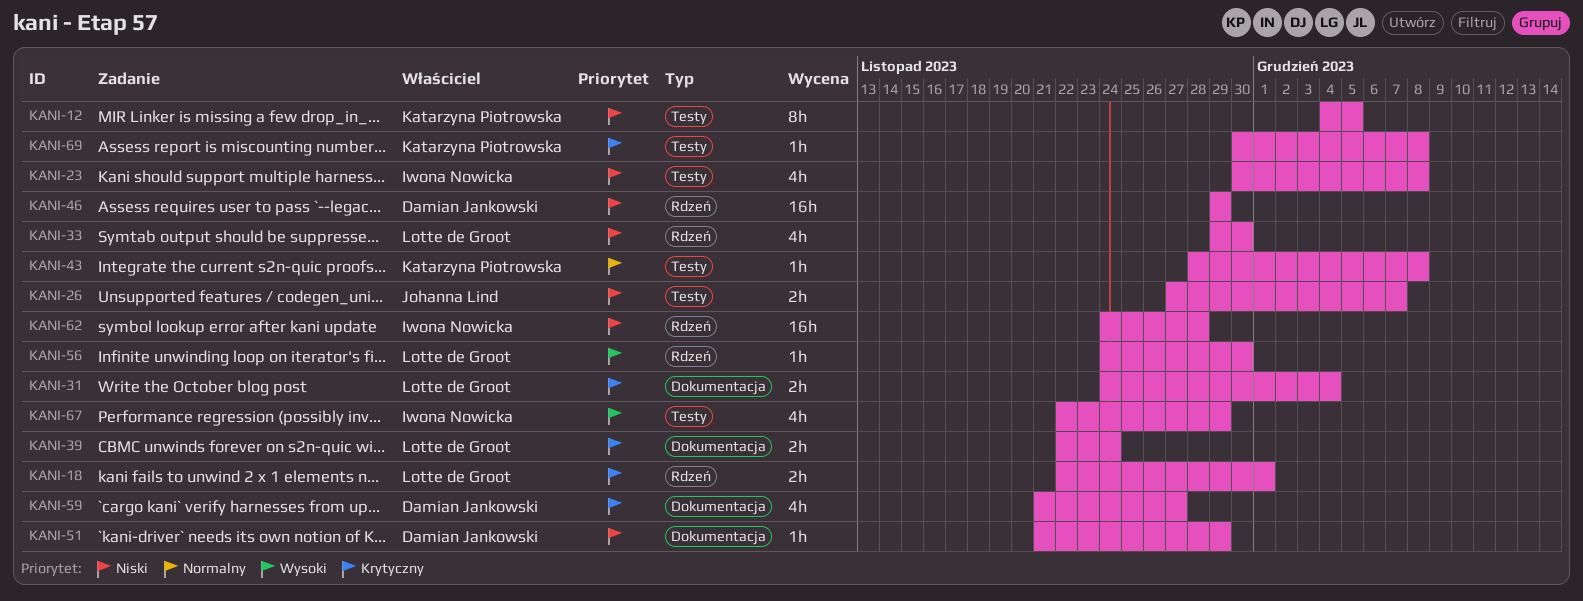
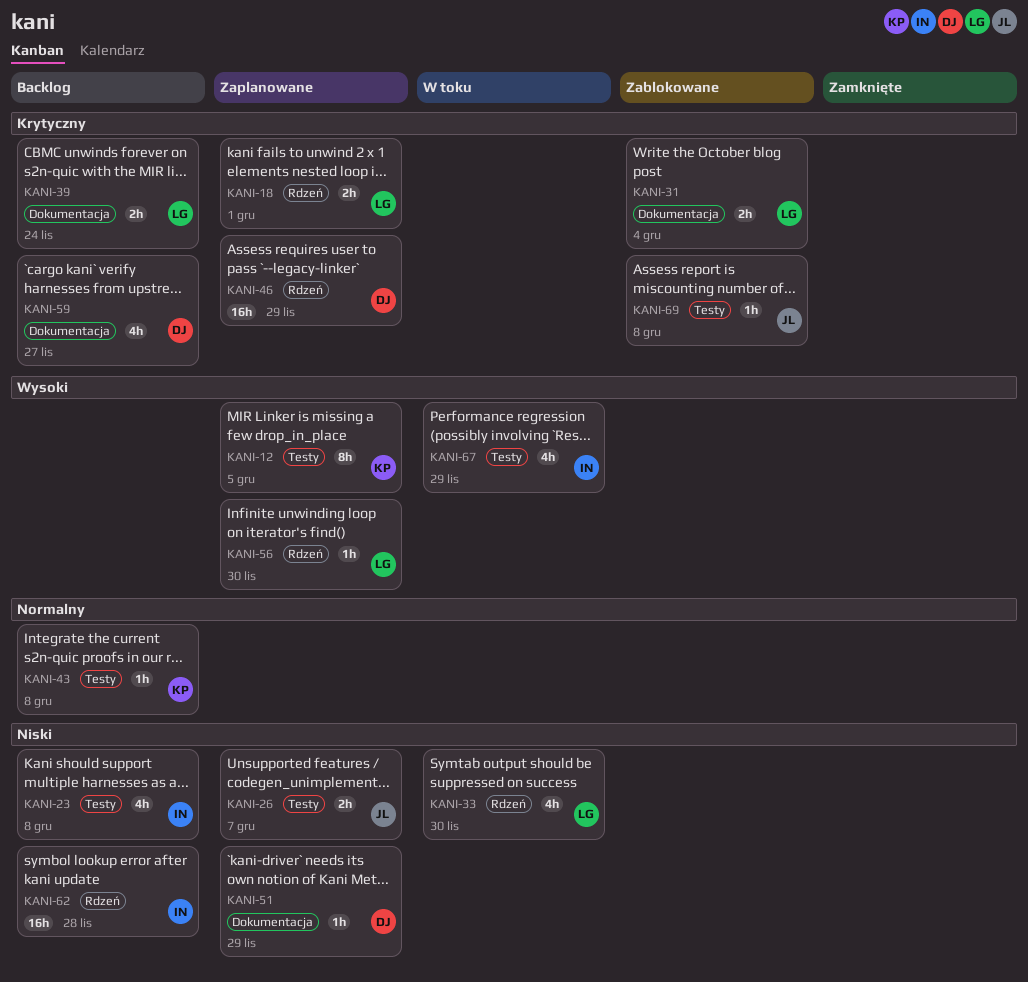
KANI-12, priority: Niski -> Wysoki
KANI-46, priority: Niski -> Krytyczny
KANI-69, owner: Katarzyna Piotrowska -> Johanna Lind

